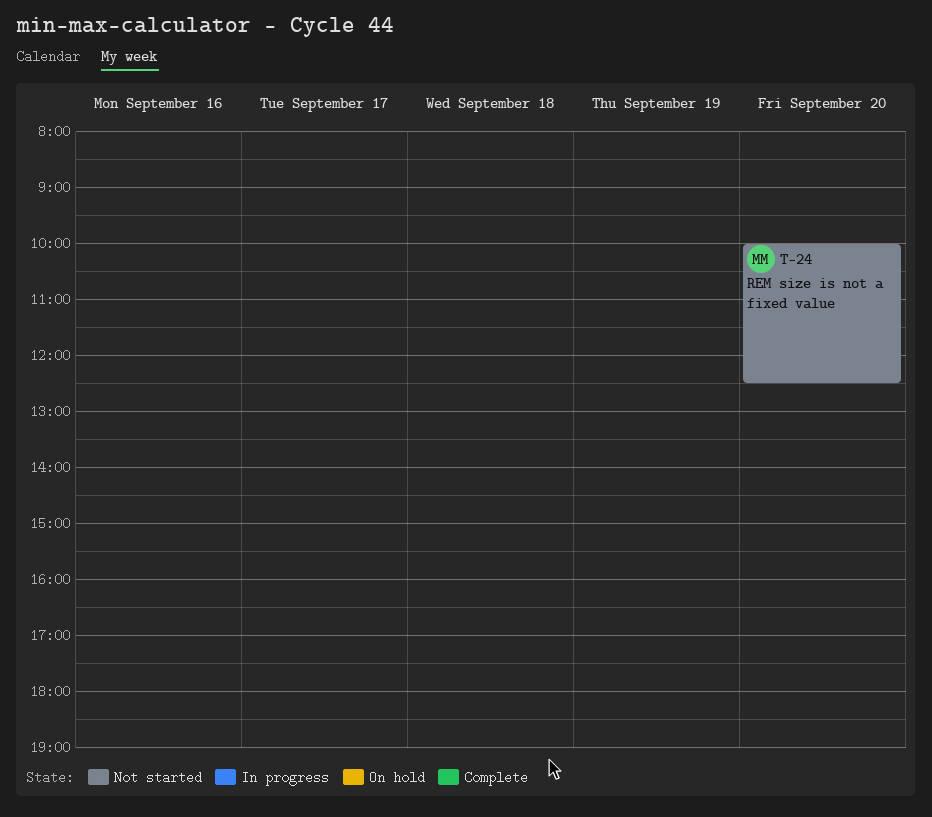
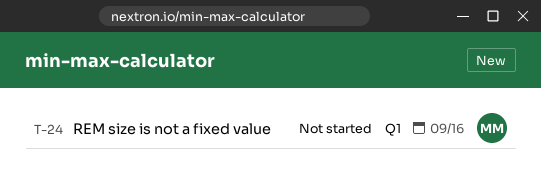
T-24, day: Sep 20 -> Sep 16

